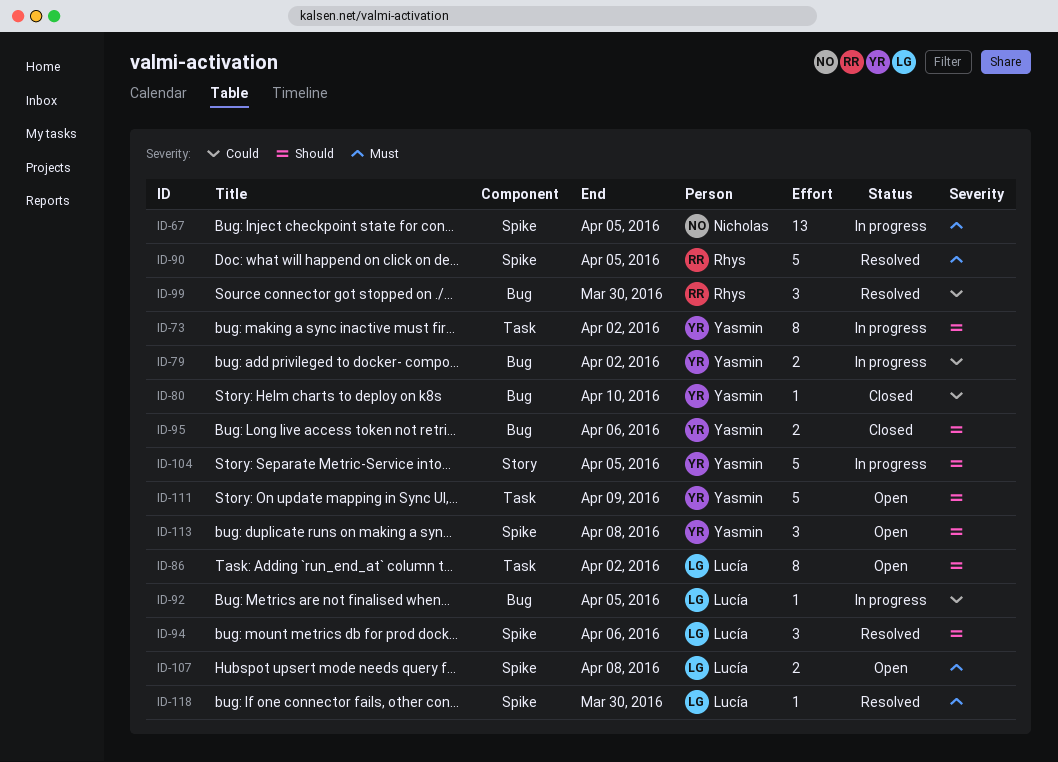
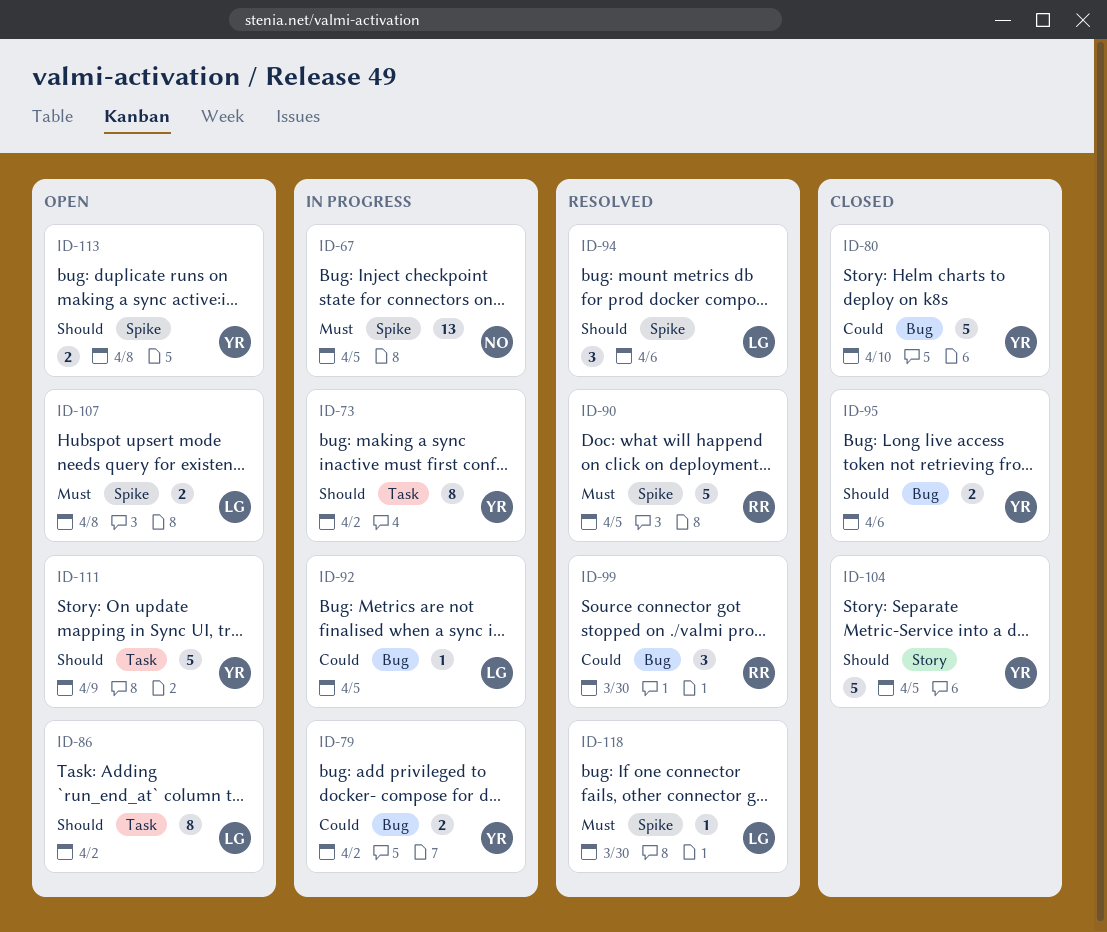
ID-80, estimate: 1 -> 5
ID-104, status: In progress -> Closed
ID-113, estimate: 3 -> 2

